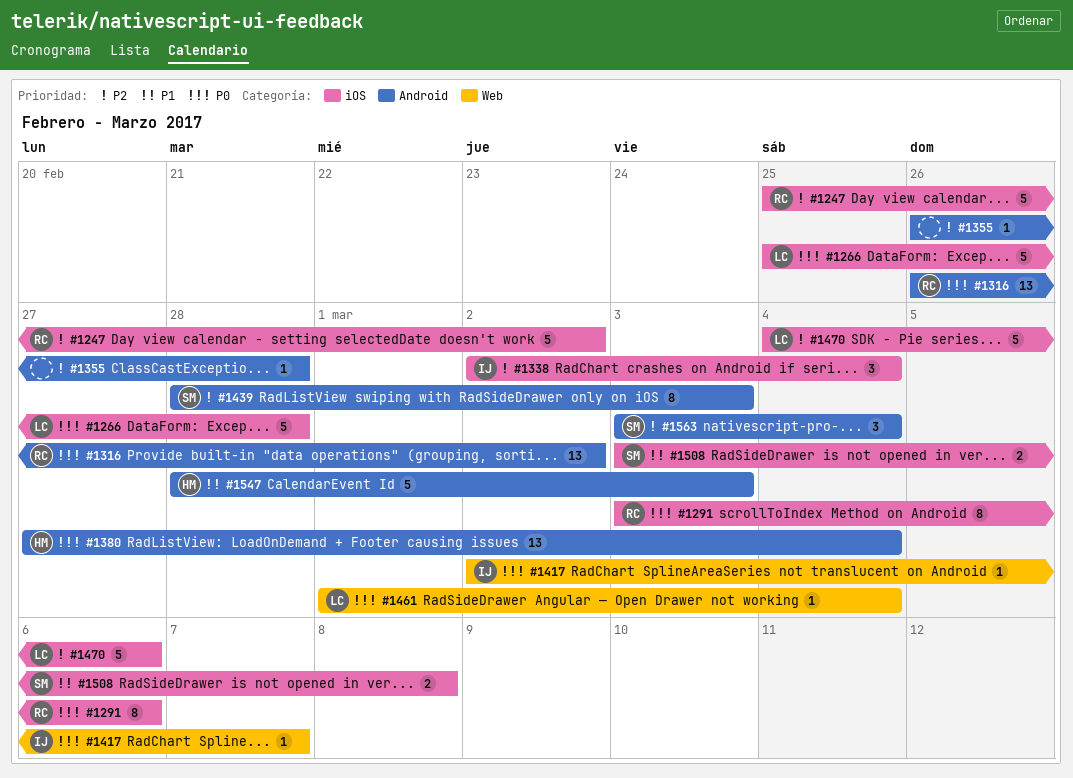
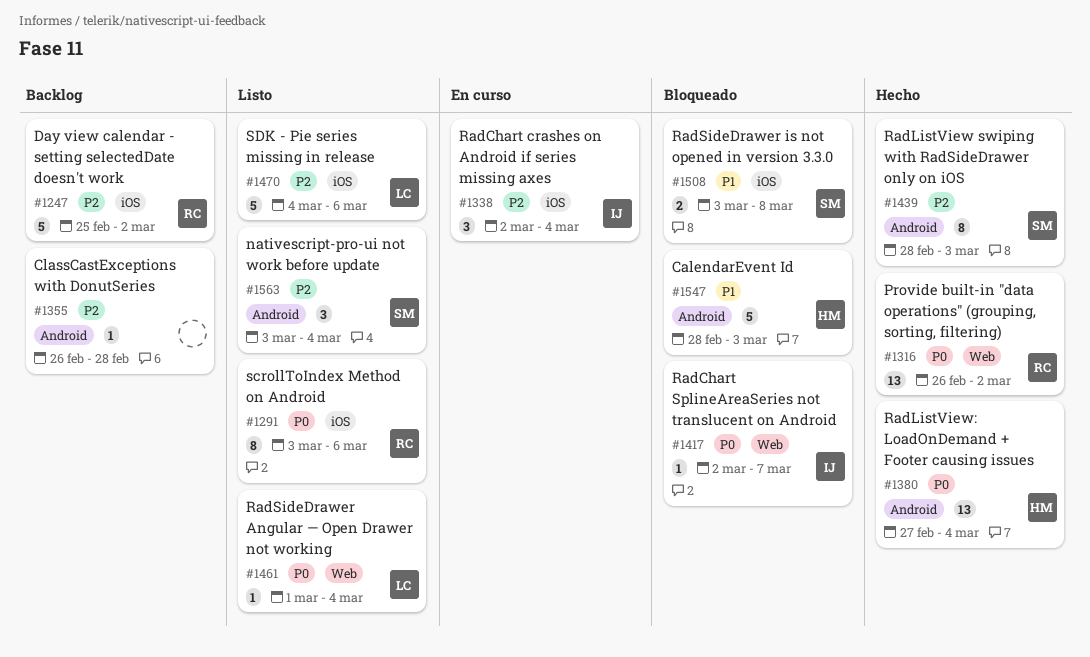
#1266: present -> none
#1316, label: Android -> Web

